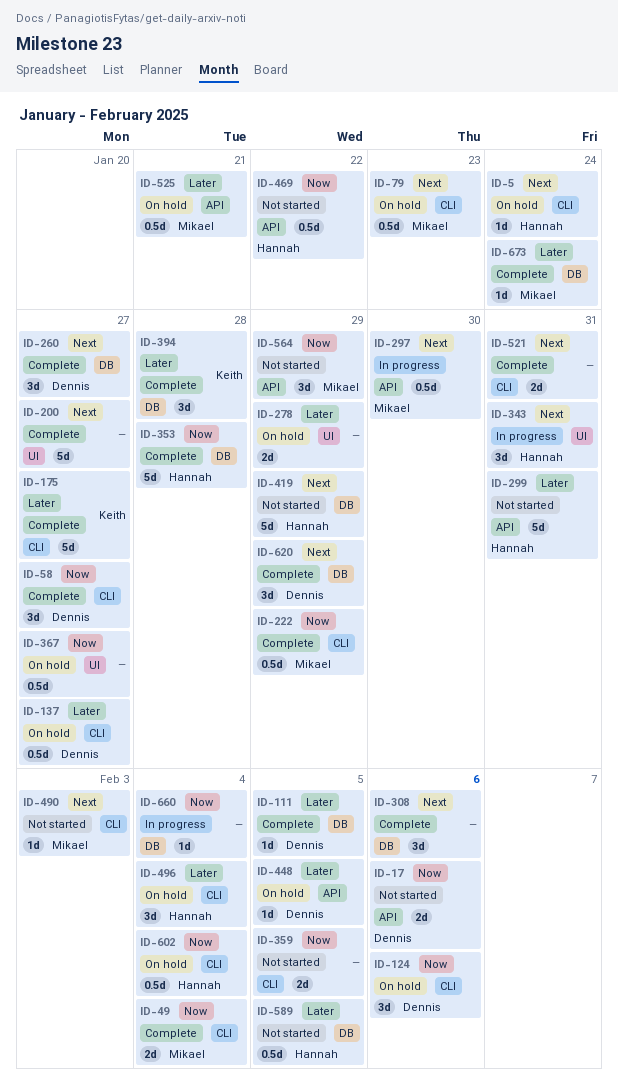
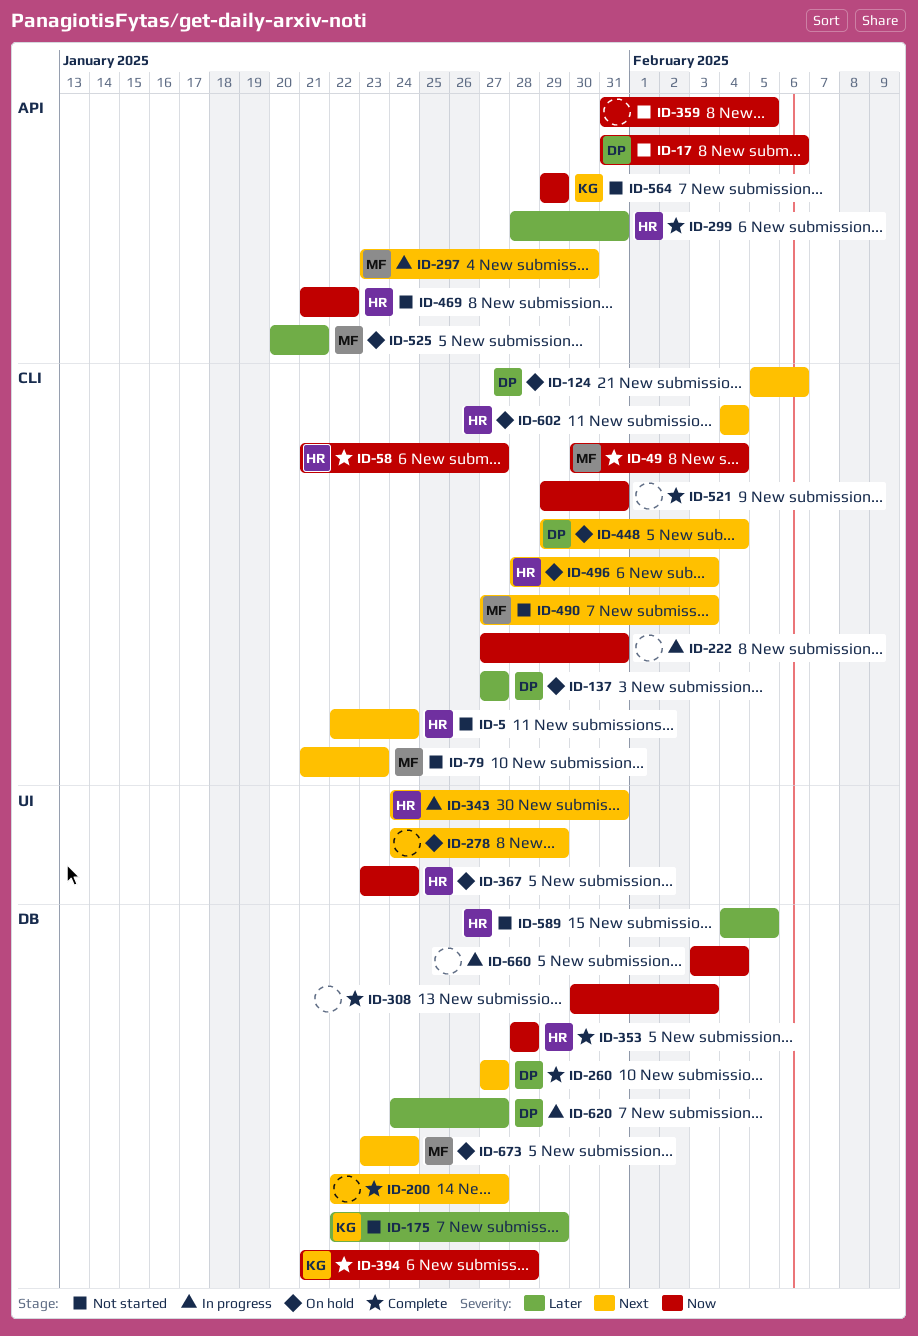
ID-5, status: On hold -> Not started
ID-58, owner: Dennis -> Hannah
ID-79, status: On hold -> Not started
ID-111: present -> none
ID-124, priority: Now -> Next
ID-175, status: Complete -> Not started
ID-175, label: CLI -> DB
ID-175, due: Jan 27 -> Jan 29
ID-200, label: UI -> DB
ID-222, status: Complete -> In progress
ID-222, owner: Mikael -> none
ID-222, due: Jan 29 -> Jan 31
ID-278, priority: Later -> Next
ID-299, status: Not started -> Complete
ID-308, priority: Next -> Now
ID-308, due: Feb 6 -> Feb 3
ID-359, label: CLI -> API
ID-367, owner: none -> Hannah
ID-367, due: Jan 27 -> Jan 24
ID-394, priority: Later -> Now
ID-419: present -> none
ID-448, priority: Later -> Next
ID-448, label: API -> CLI
ID-448, due: Feb 5 -> Feb 4
ID-496, priority: Later -> Next
ID-496, due: Feb 4 -> Feb 3
ID-521, priority: Next -> Now
ID-564, owner: Mikael -> Keith
ID-602, priority: Now -> Next
ID-620, status: Complete -> In progress
ID-620, priority: Next -> Later
ID-620, due: Jan 29 -> Jan 27
ID-673, status: Complete -> On hold
ID-673, priority: Later -> Next

